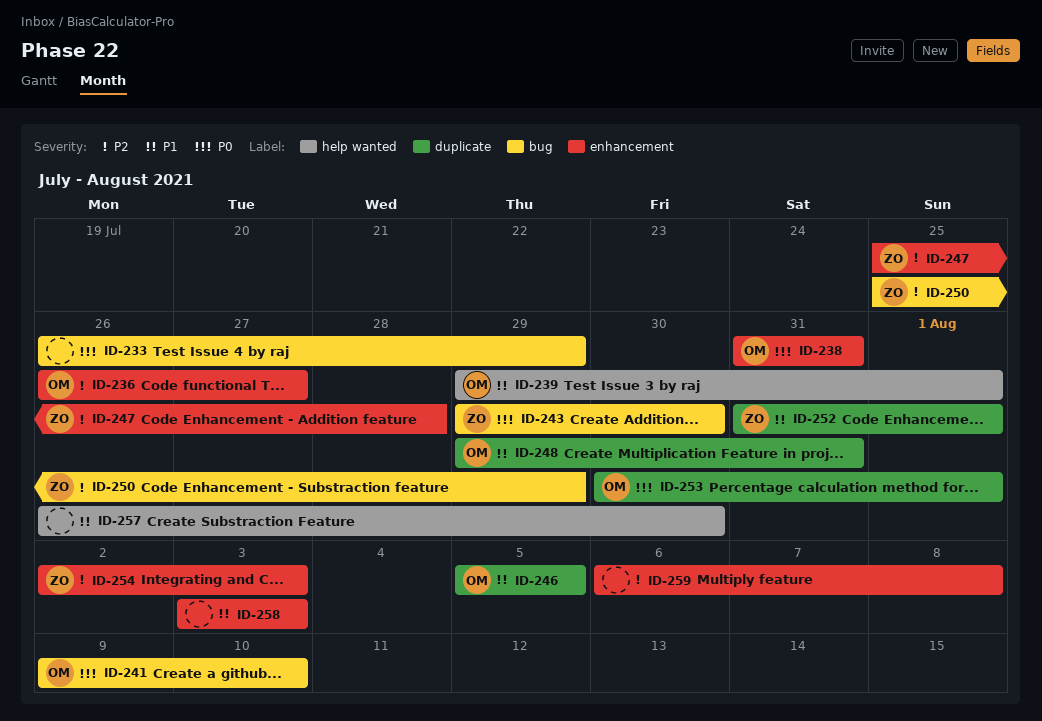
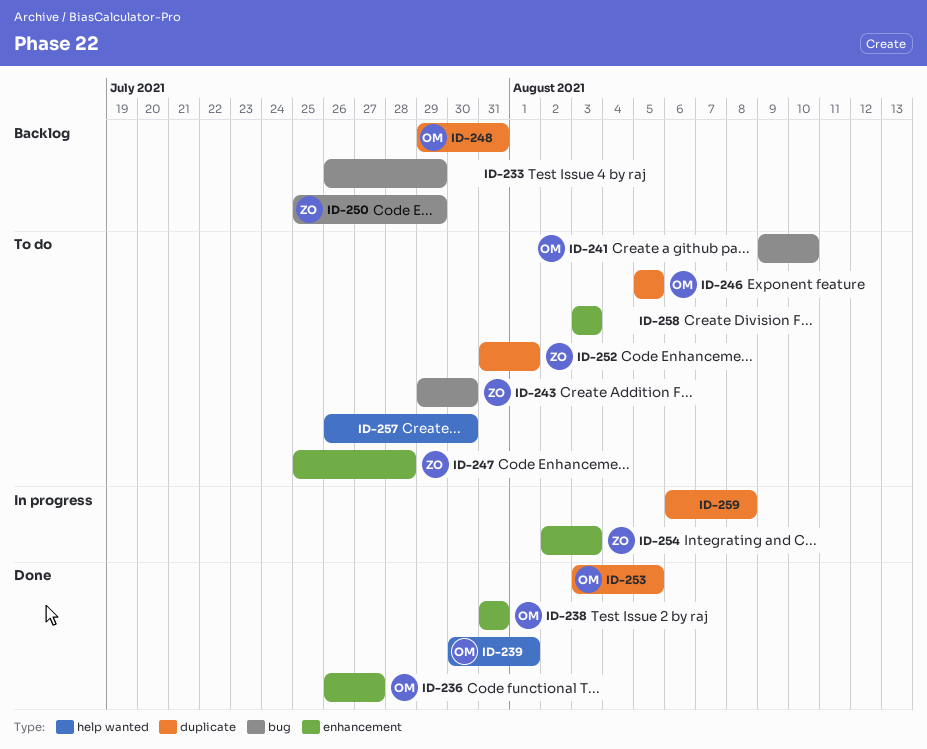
ID-239, start: Jul 29 -> Jul 30
ID-253, start: Jul 30 -> Aug 3
ID-253, due: Aug 1 -> Aug 5
ID-259, label: enhancement -> duplicate

